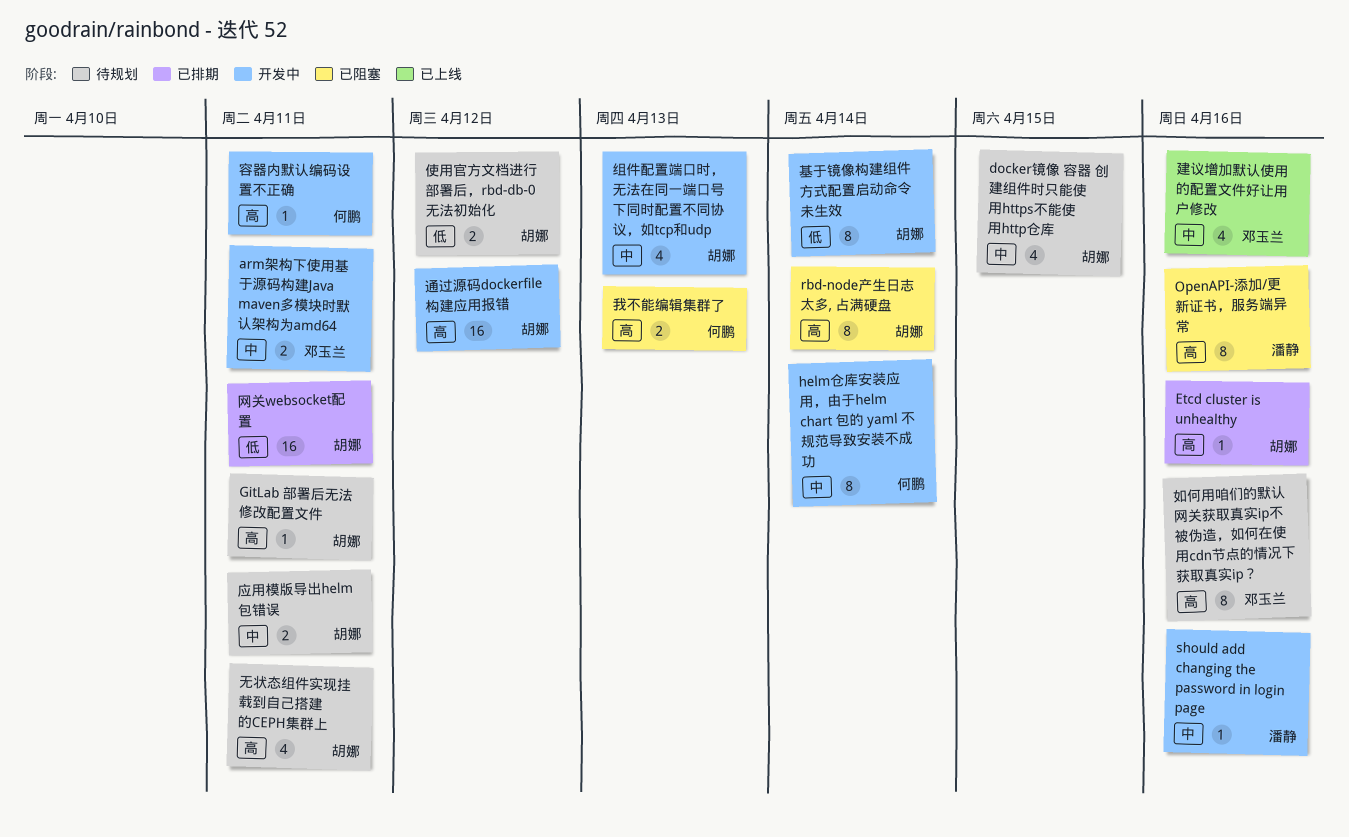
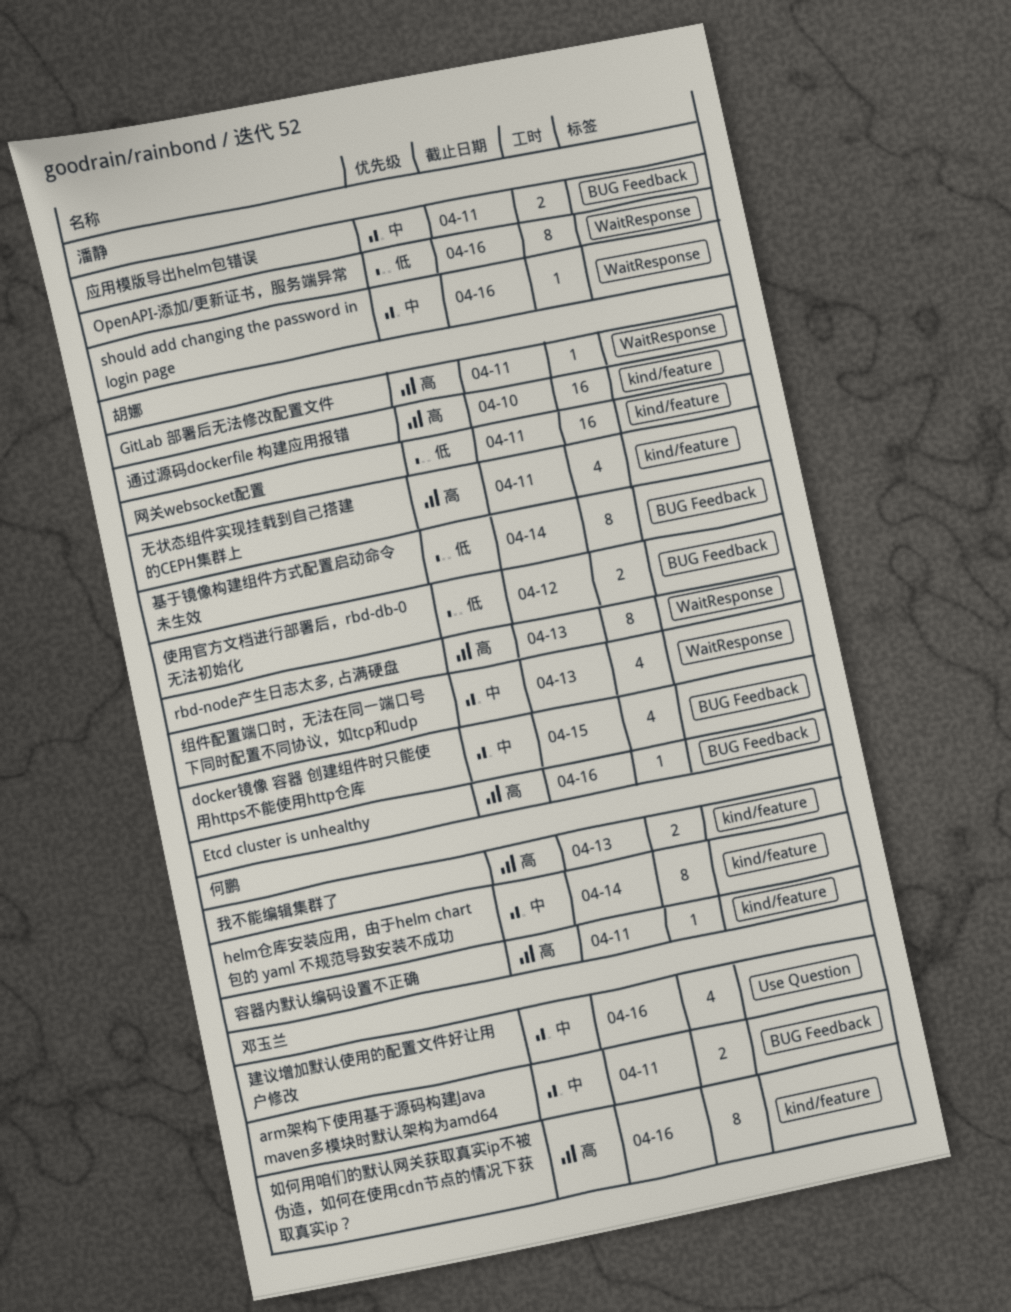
OpenAPI-添加/更新证书，服务端异常, priority: 高 -> 低
rbd-node产生日志太多, 占满硬盘, due: Apr 14 -> Apr 13
应用模版导出helm包错误, owner: 胡娜 -> 潘静
通过源码dockerfile 构建应用报错, due: Apr 12 -> Apr 10

